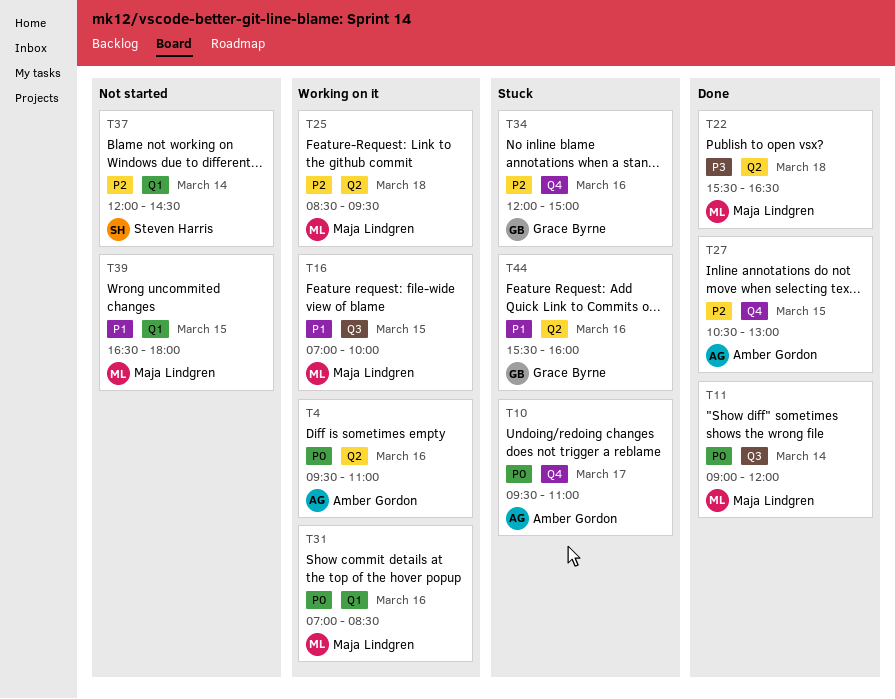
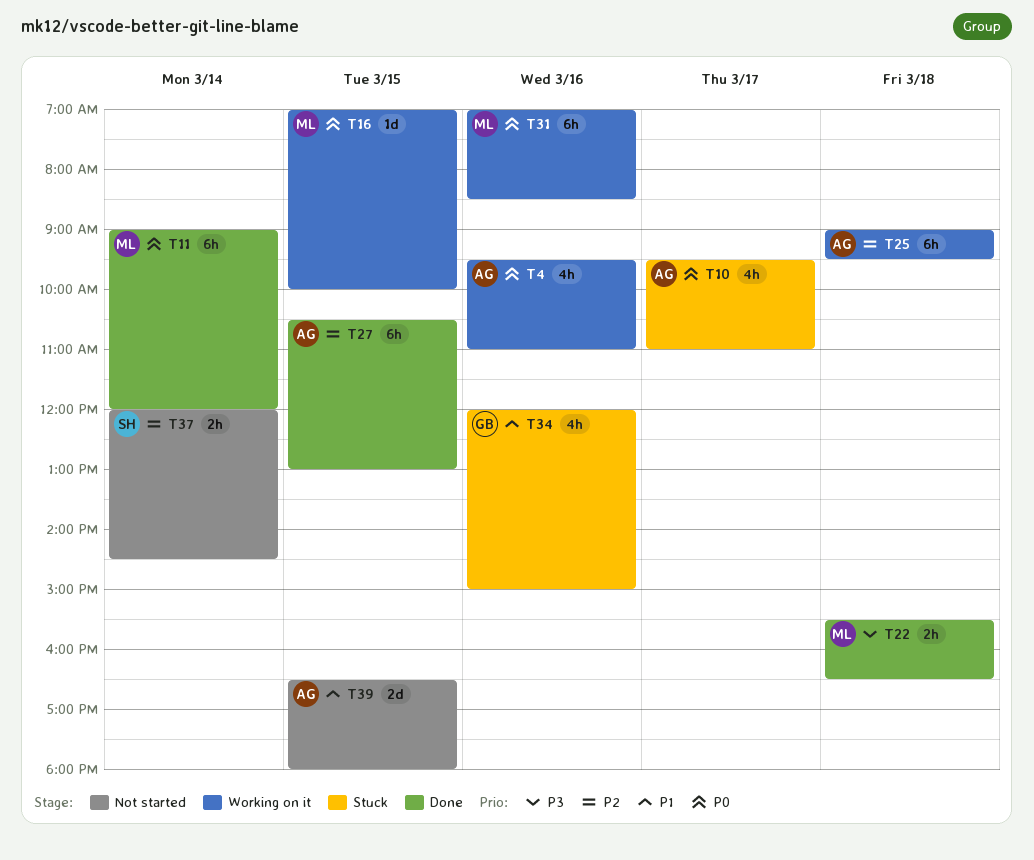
T16, priority: P1 -> P0
T25, owner: Maja Lindgren -> Amber Gordon
T25, begins: 08:30 -> 09:00
T34, priority: P2 -> P1
T39, owner: Maja Lindgren -> Amber Gordon
T44: present -> none

